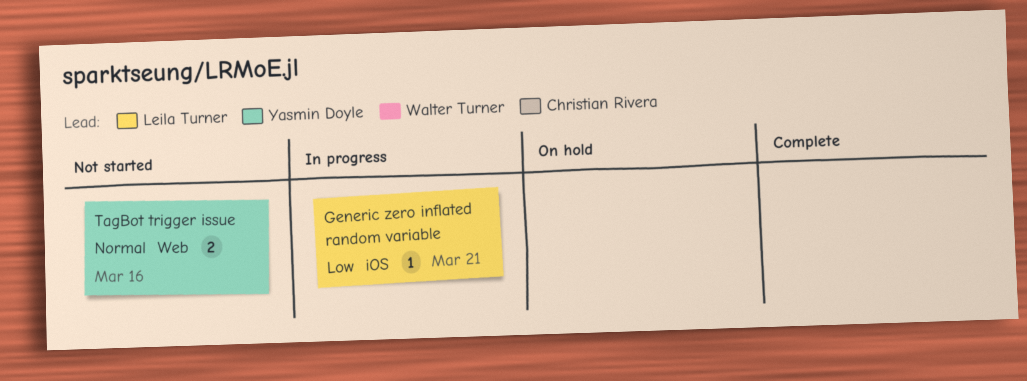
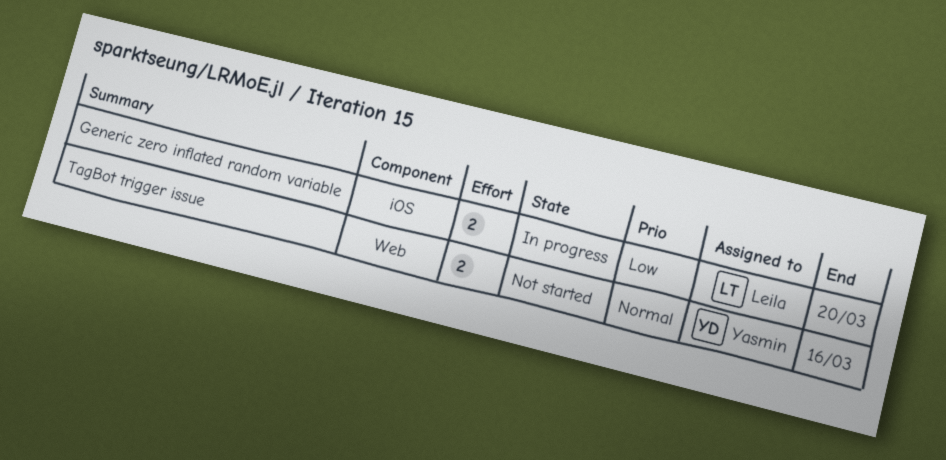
Generic zero inflated random variable, estimate: 1 -> 2
Generic zero inflated random variable, due: Mar 21 -> Mar 20

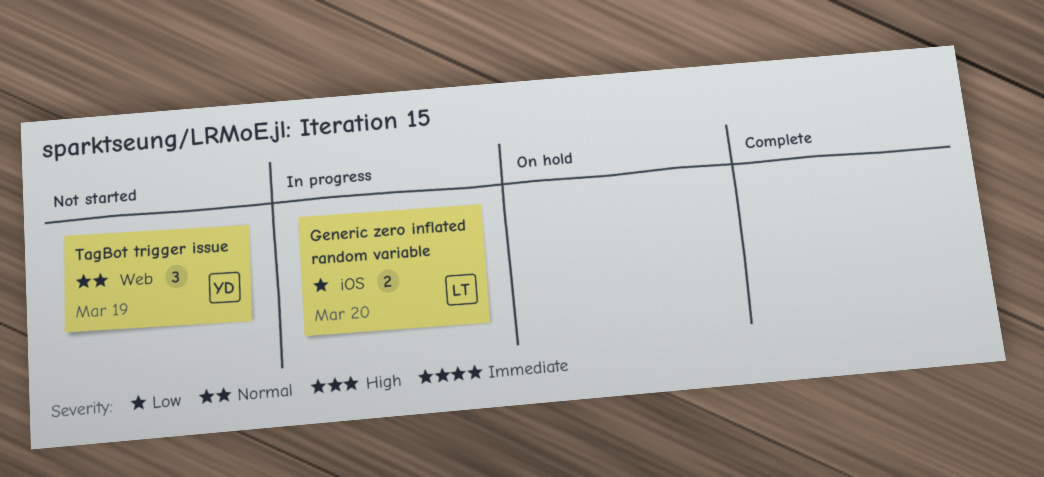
TagBot trigger issue, estimate: 2 -> 3
TagBot trigger issue, due: Mar 16 -> Mar 19

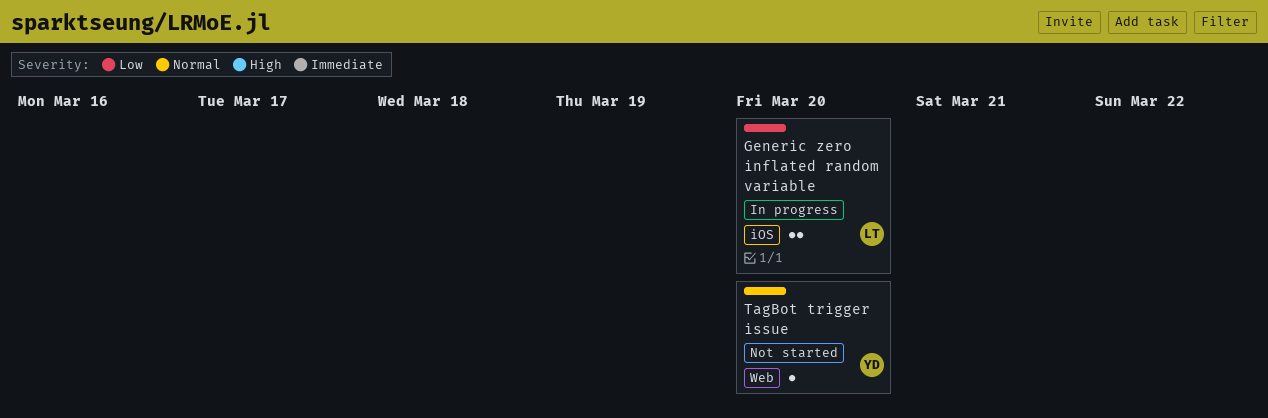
TagBot trigger issue, estimate: 3 -> 1
TagBot trigger issue, due: Mar 19 -> Mar 20

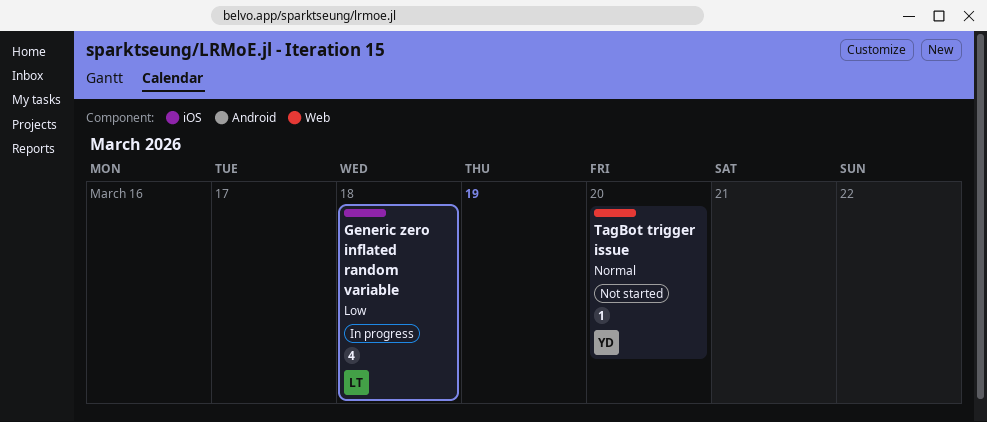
Generic zero inflated random variable, estimate: 2 -> 4
Generic zero inflated random variable, due: Mar 20 -> Mar 18

